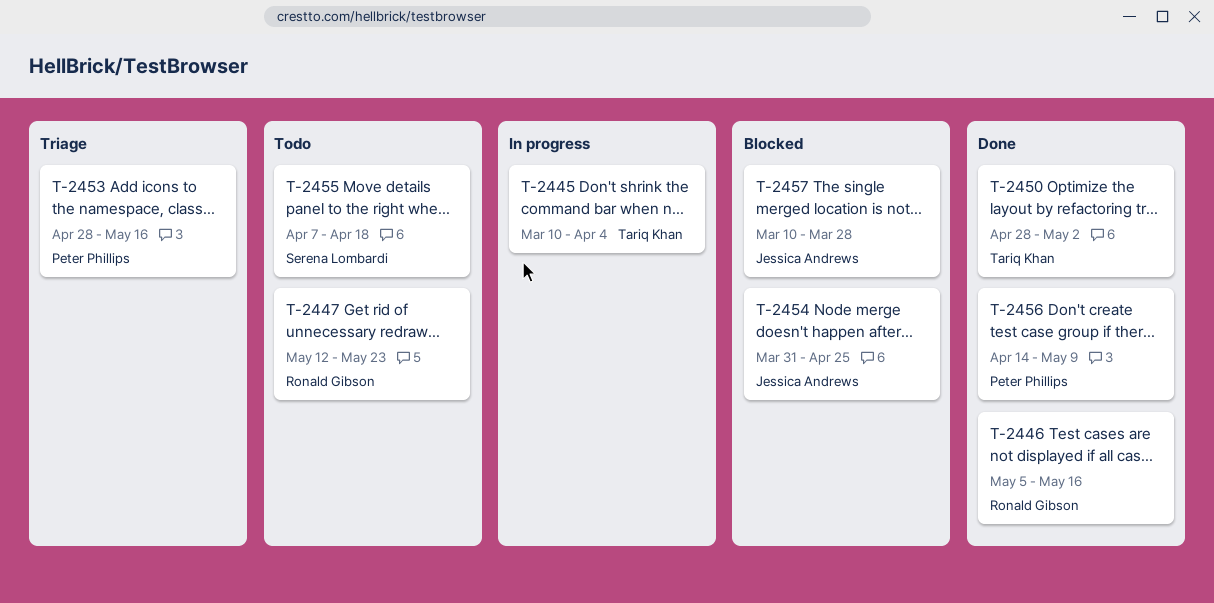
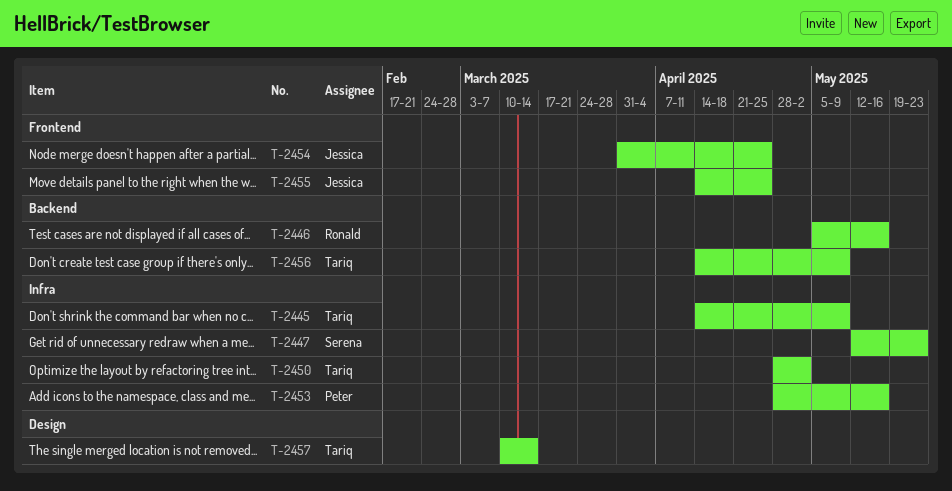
T-2445, start: Mar 10 -> Apr 14
T-2445, due: Apr 4 -> May 9
T-2447, owner: Ronald Gibson -> Serena Lombardi
T-2455, owner: Serena Lombardi -> Jessica Andrews
T-2455, start: Apr 7 -> Apr 14
T-2455, due: Apr 18 -> Apr 25
T-2456, owner: Peter Phillips -> Tariq Khan
T-2457, owner: Jessica Andrews -> Tariq Khan
T-2457, due: Mar 28 -> Mar 14

